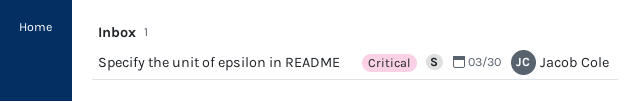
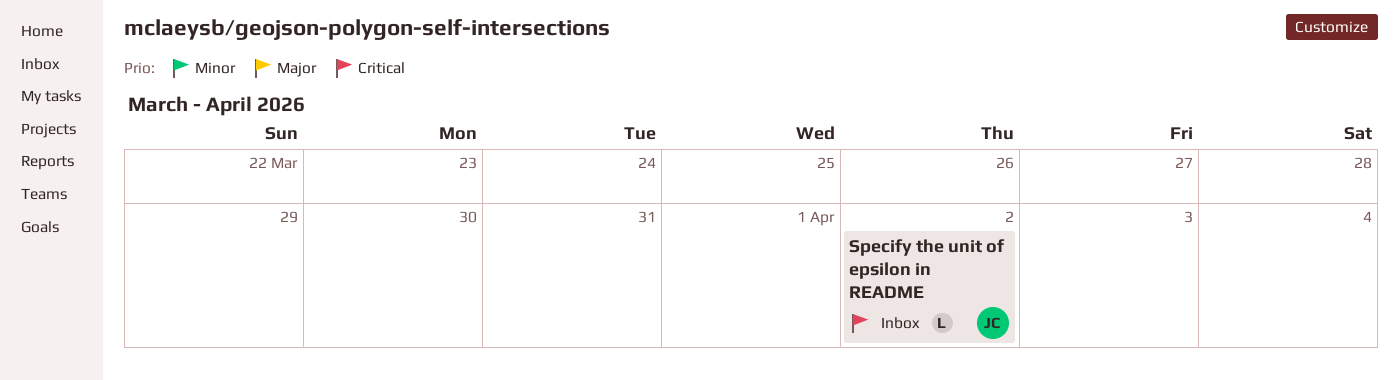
Specify the unit of epsilon in README, estimate: S -> L
Specify the unit of epsilon in README, due: Mar 30 -> Apr 2

